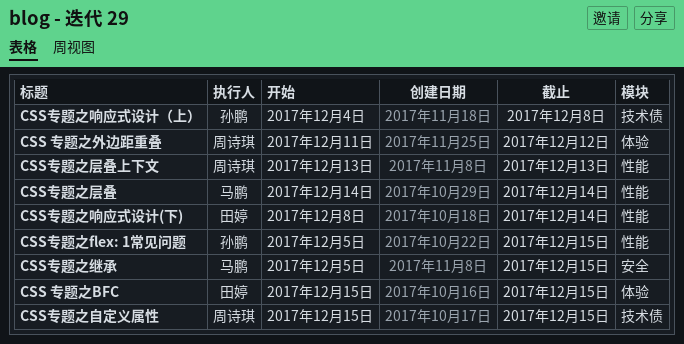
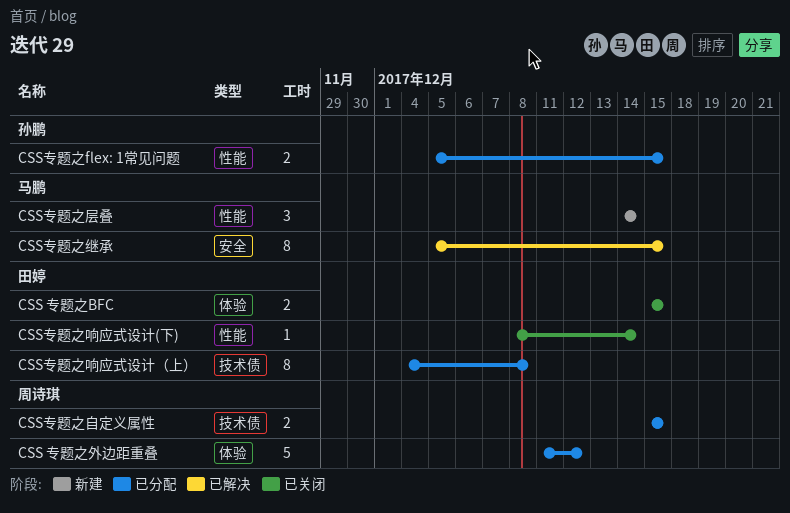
CSS专题之响应式设计（上）, owner: 孙鹏 -> 田婷
CSS专题之层叠上下文: present -> none

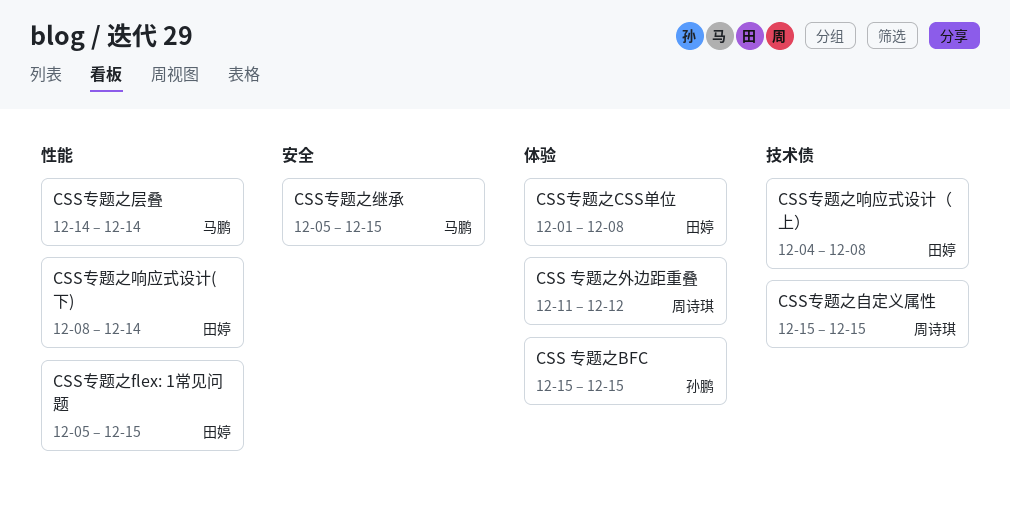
CSS 专题之BFC, owner: 田婷 -> 孙鹏
CSS专题之CSS单位: none -> present
CSS专题之flex: 1常见问题, owner: 孙鹏 -> 田婷

